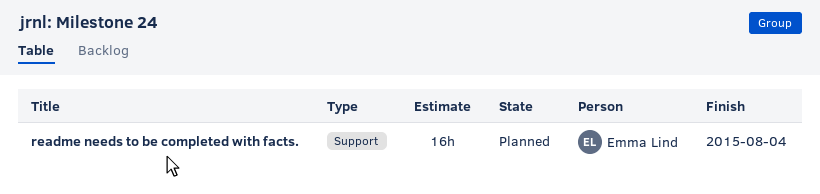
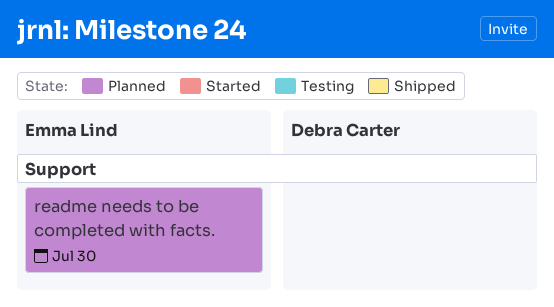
readme needs to be completed with facts., due: Aug 4 -> Jul 30

